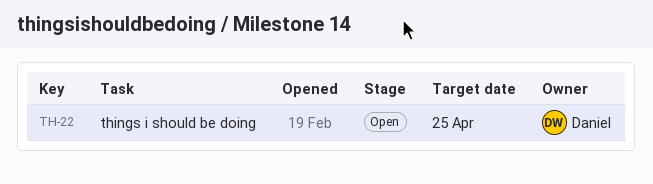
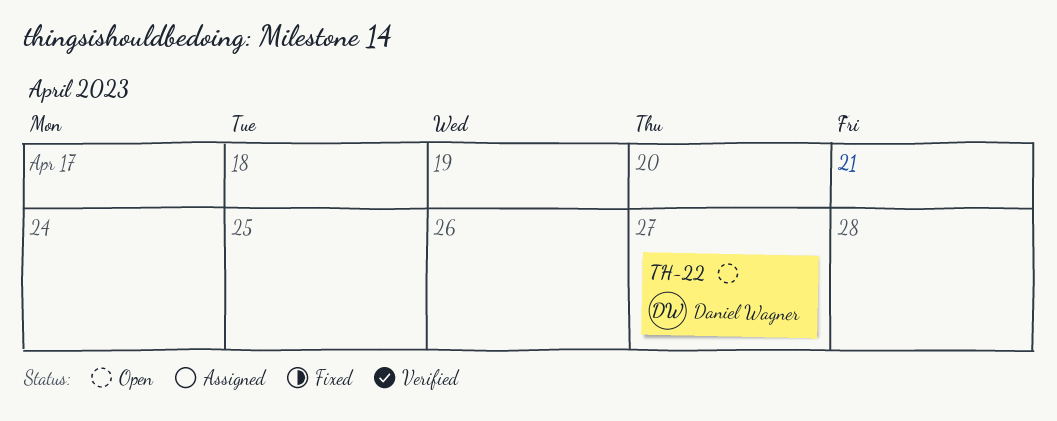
TH-22, due: Apr 25 -> Apr 27

